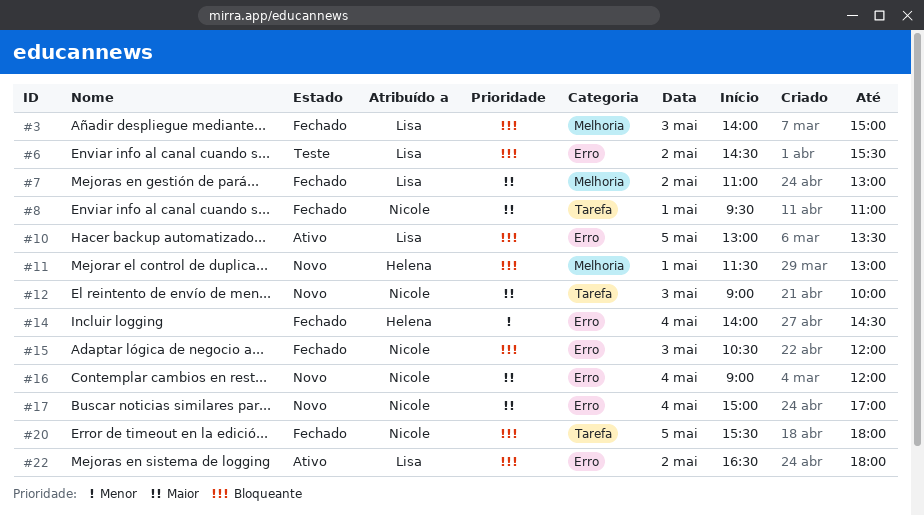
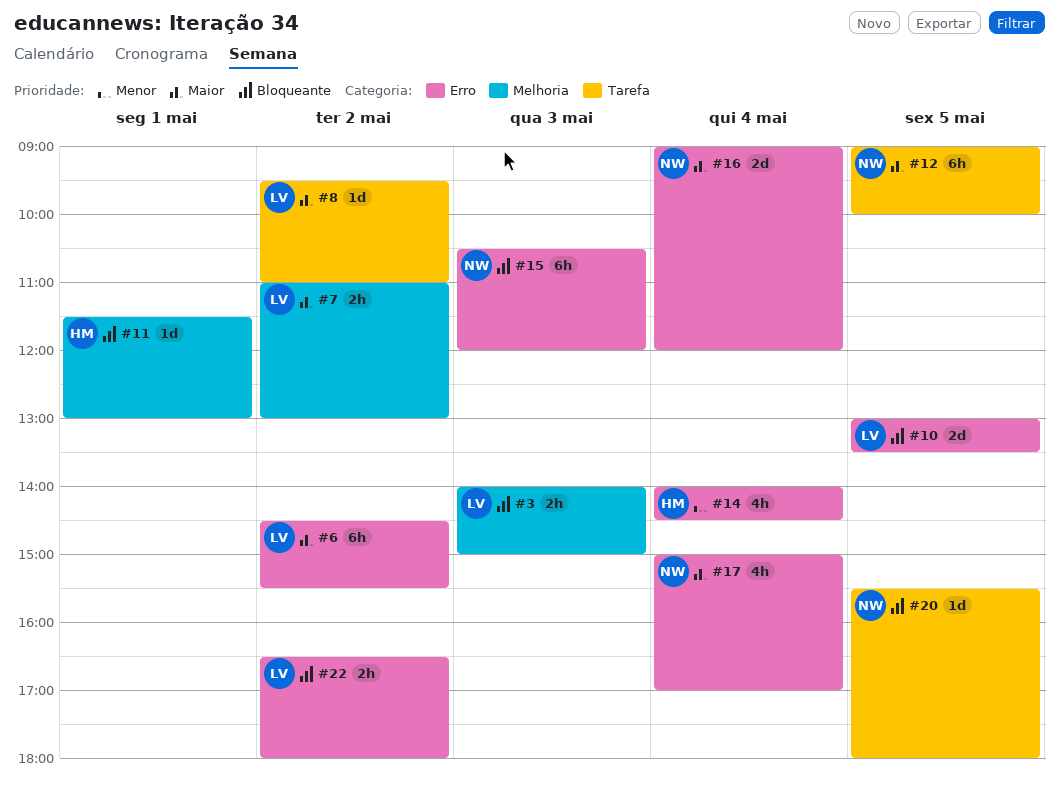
#6, priority: Bloqueante -> Maior
#8, owner: Nicole -> Lisa
#8, day: May 1 -> May 2
#12, day: May 3 -> May 5

